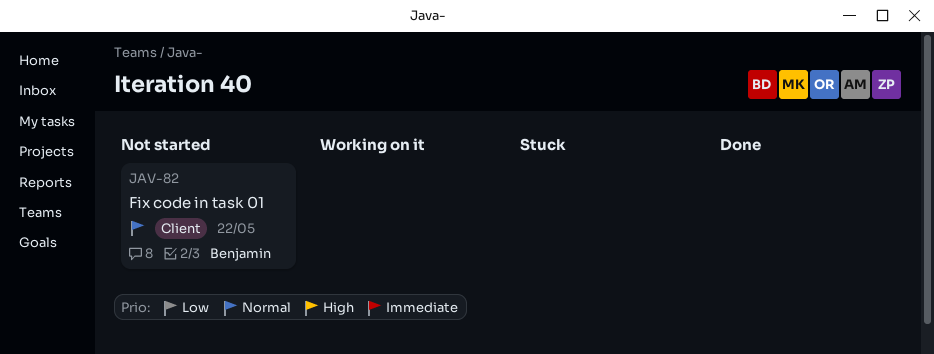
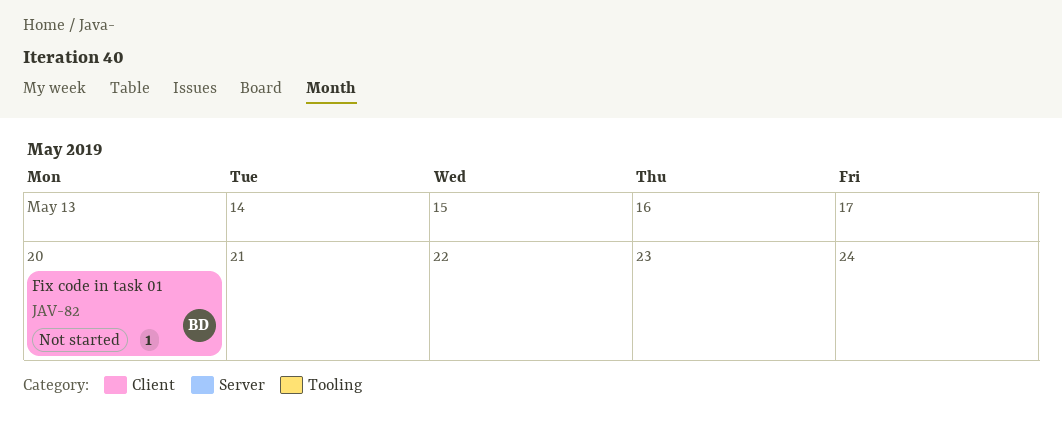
JAV-82, due: May 22 -> May 20

